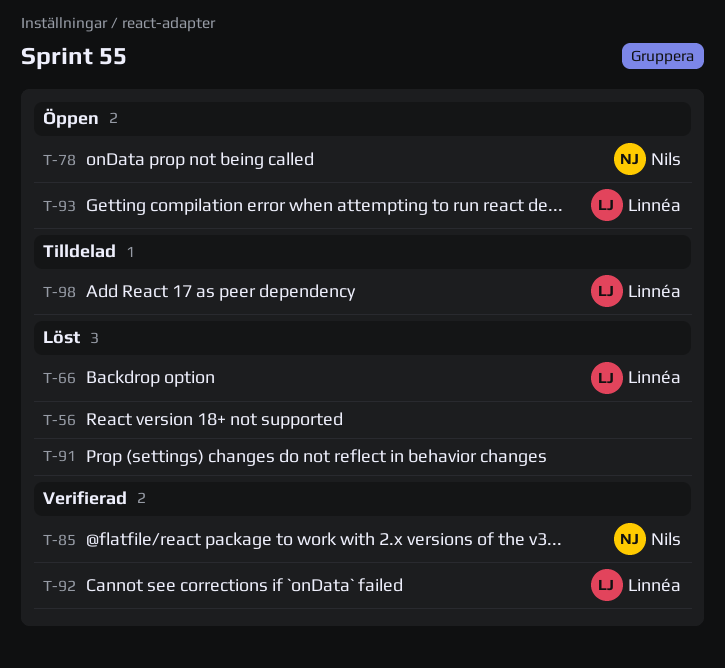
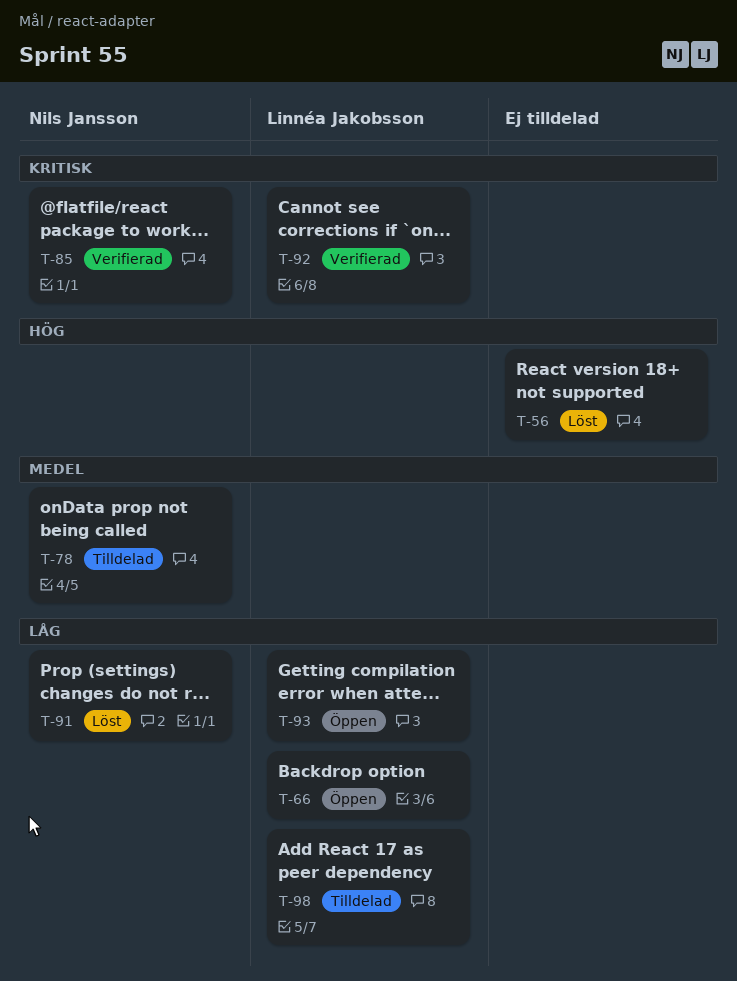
T-66, status: Löst -> Öppen
T-78, status: Öppen -> Tilldelad
T-91, owner: none -> Nils Jansson

